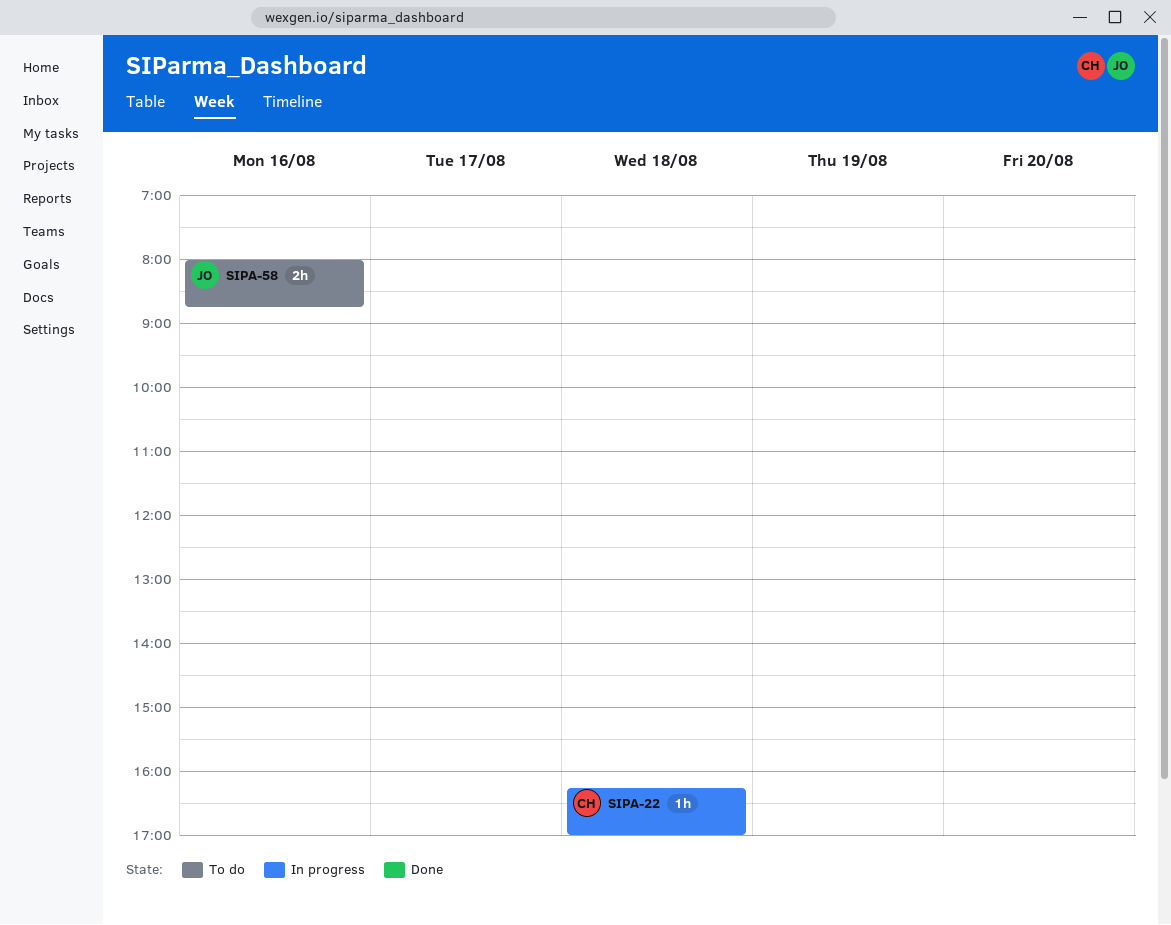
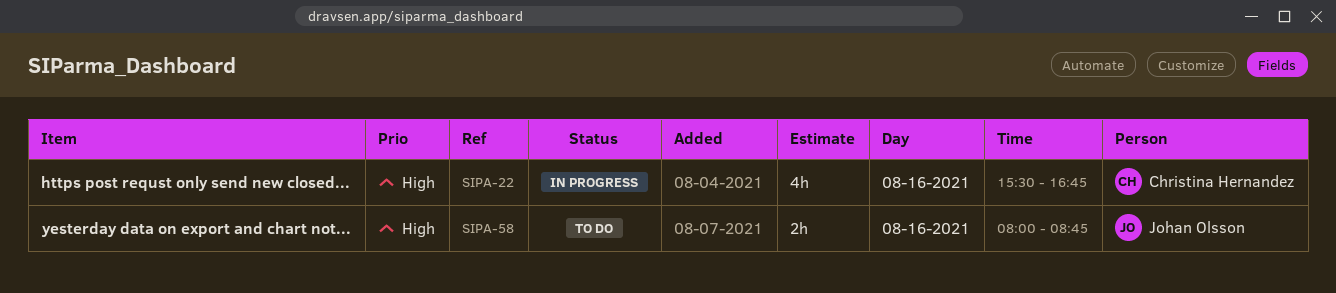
SIPA-22, estimate: 1h -> 4h
SIPA-22, day: Aug 18 -> Aug 16
SIPA-22, begins: 16:15 -> 15:30
SIPA-22, ends: 17:00 -> 16:45

